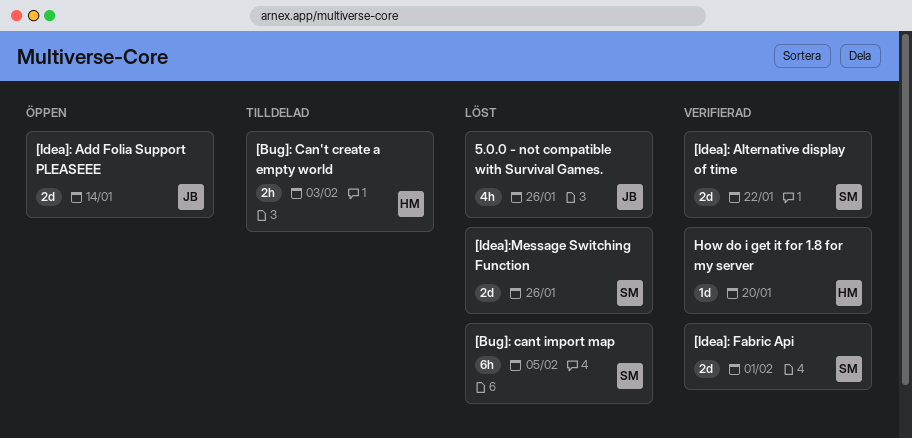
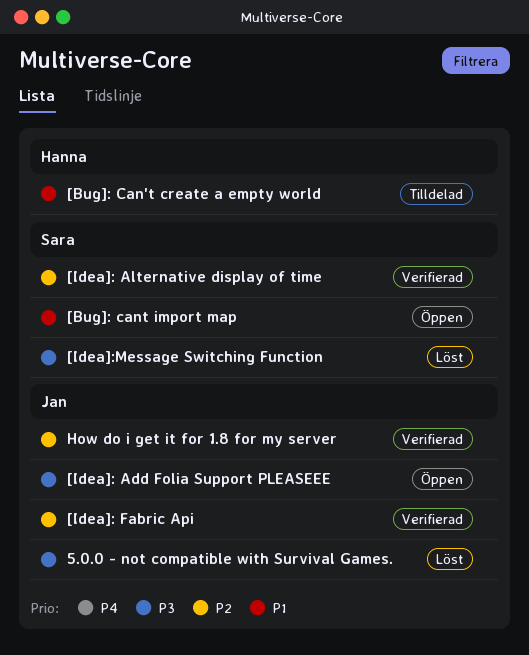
[Bug]: cant import map, status: Löst -> Öppen
[Idea]: Fabric Api, owner: Sara -> Jan
How do i get it for 1.8 for my server, owner: Hanna -> Jan

